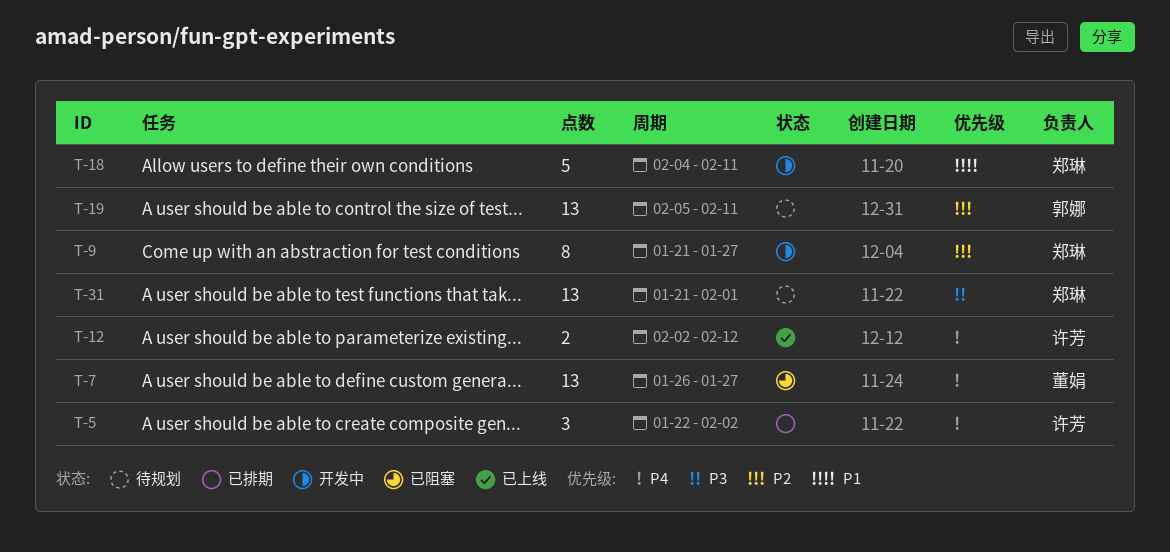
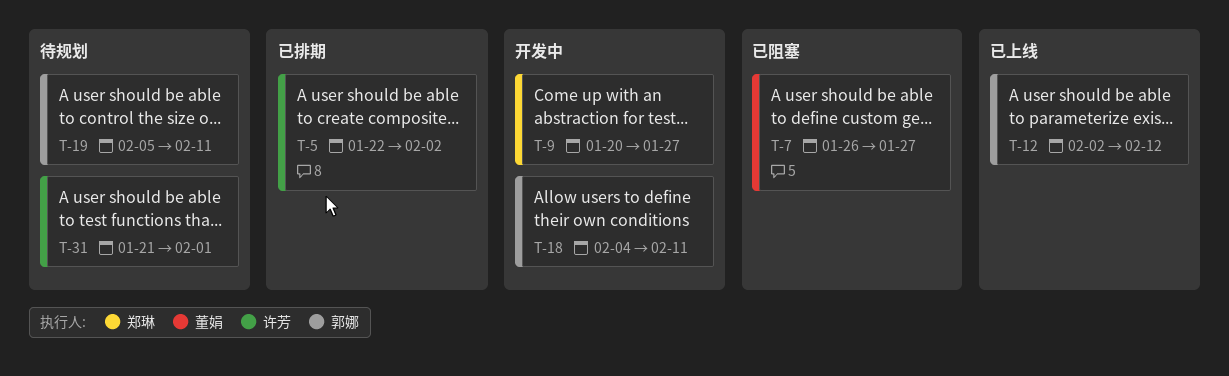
T-9, start: Jan 21 -> Jan 20
T-12, owner: 许芳 -> 郭娜
T-18, owner: 郑琳 -> 郭娜
T-31, owner: 郑琳 -> 许芳

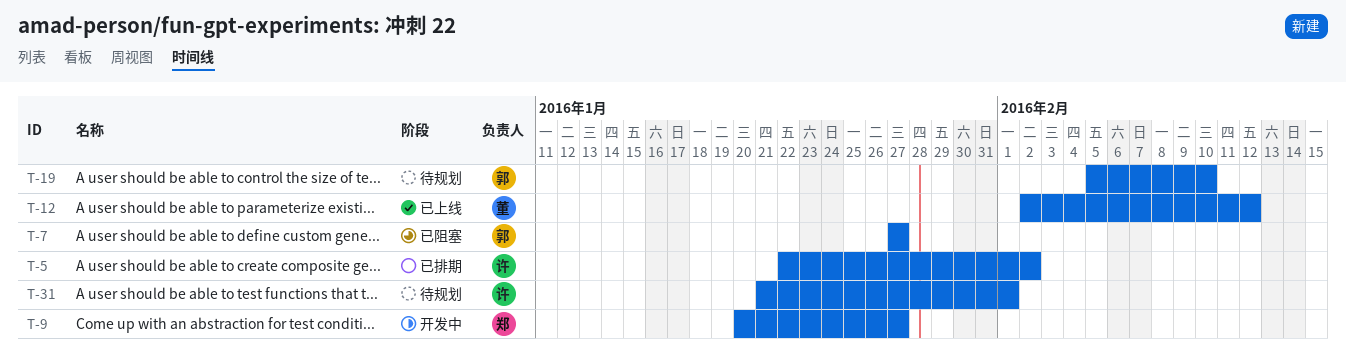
T-7, owner: 董娟 -> 郭娜
T-7, start: Jan 26 -> Jan 27
T-12, owner: 郭娜 -> 董娟
T-18: present -> none
T-19, due: Feb 11 -> Feb 10

